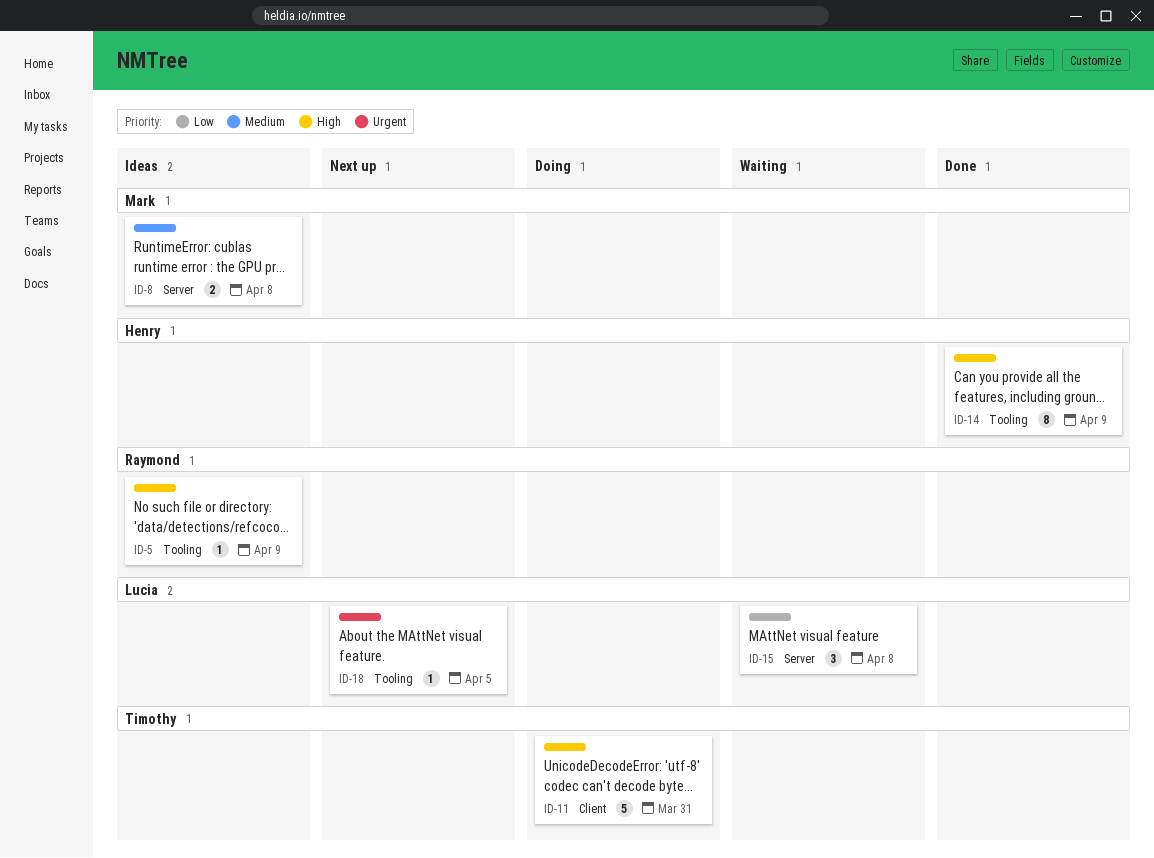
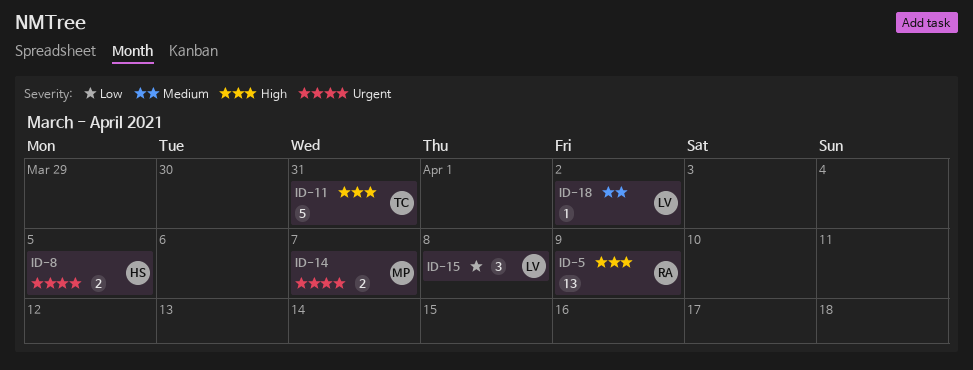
ID-5, estimate: 1 -> 13
ID-8, owner: Mark -> Henry
ID-8, priority: Medium -> Urgent
ID-8, due: Apr 8 -> Apr 5
ID-14, owner: Henry -> Mark
ID-14, priority: High -> Urgent
ID-14, estimate: 8 -> 2
ID-14, due: Apr 9 -> Apr 7
ID-18, priority: Urgent -> Medium
ID-18, due: Apr 5 -> Apr 2

